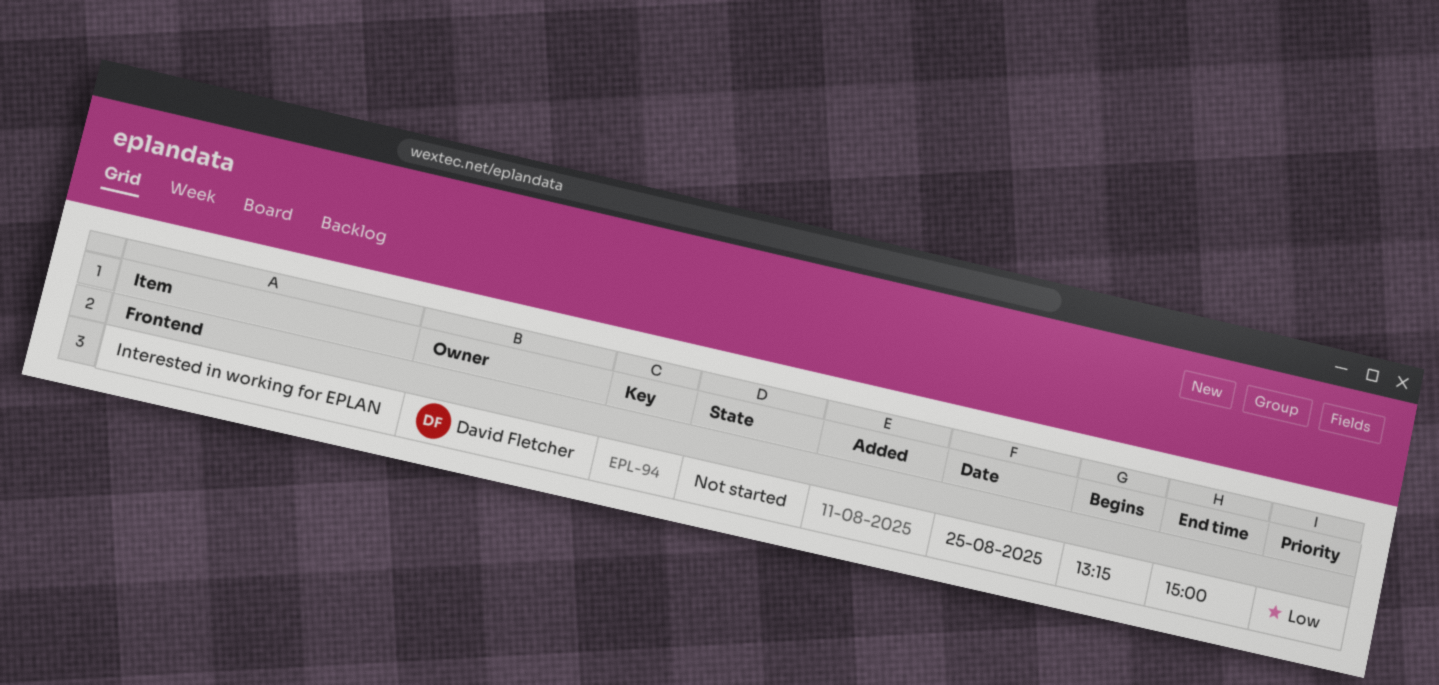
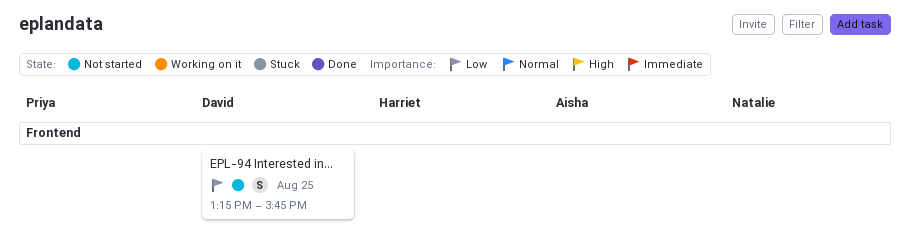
EPL-94, ends: 15:00 -> 15:45

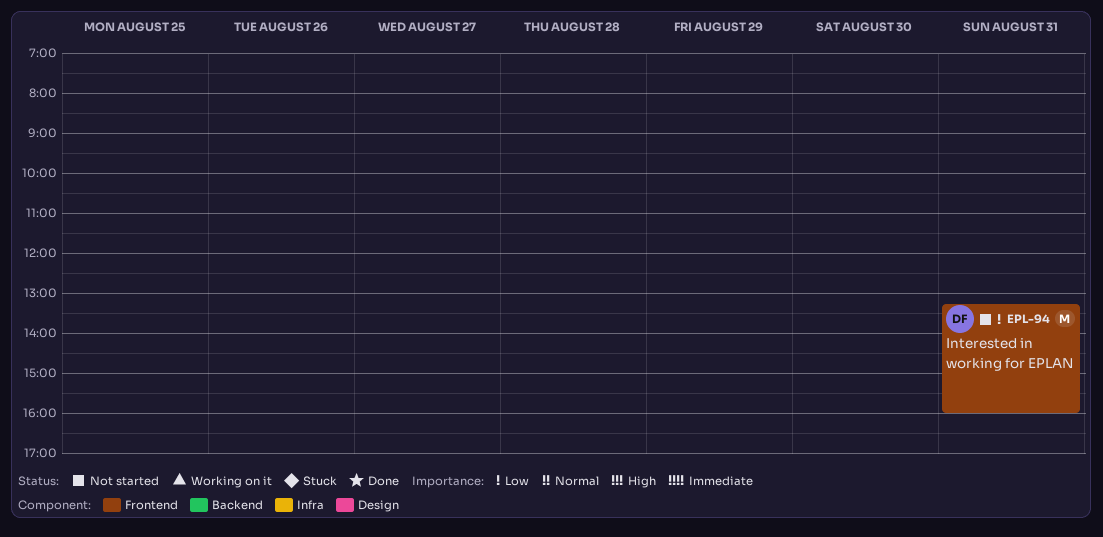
EPL-94, estimate: S -> M
EPL-94, day: Aug 25 -> Aug 31
EPL-94, ends: 15:45 -> 16:00

